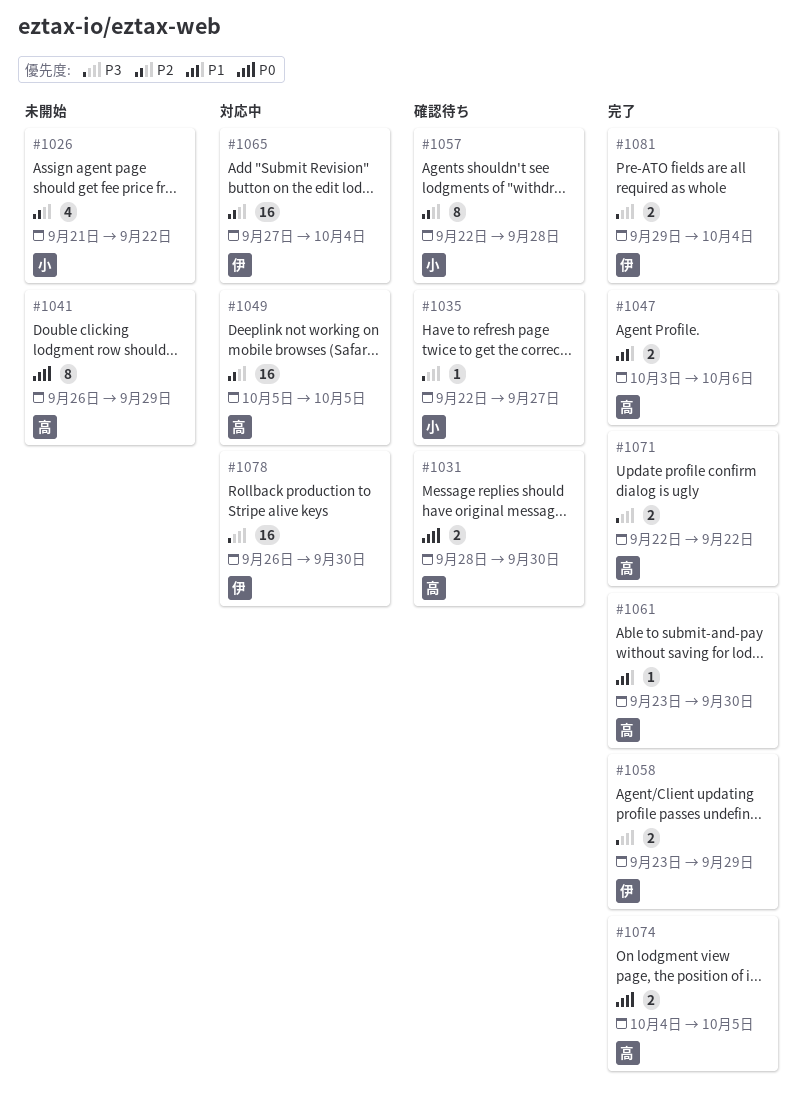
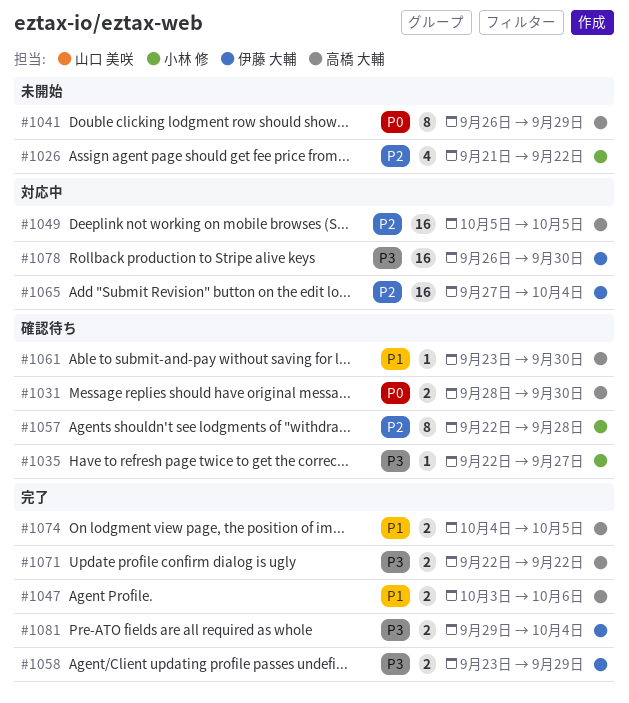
#1061, status: 完了 -> 確認待ち
#1074, priority: P0 -> P1

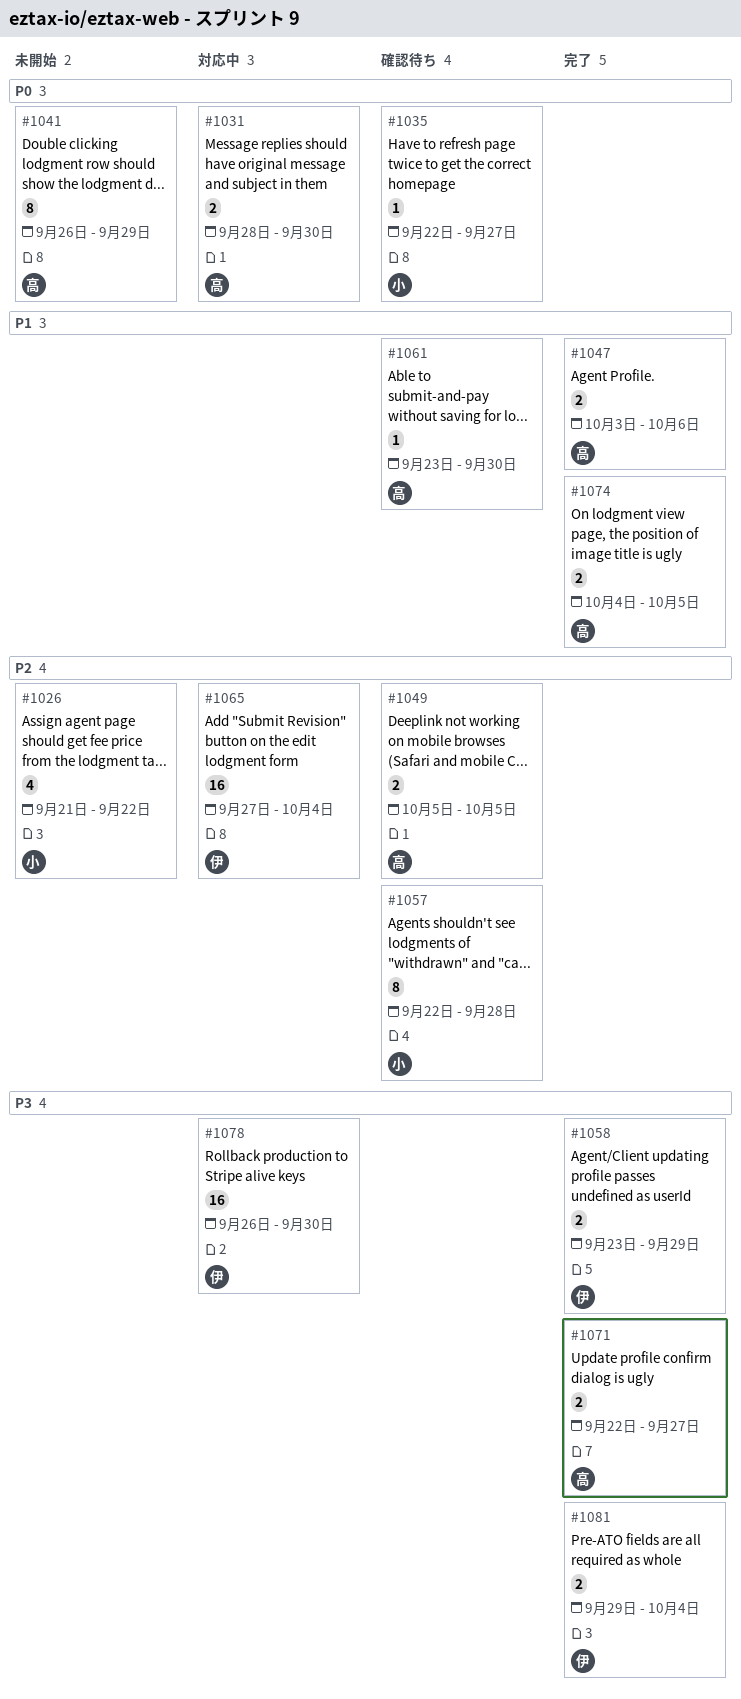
#1031, status: 確認待ち -> 対応中
#1035, priority: P3 -> P0
#1049, status: 対応中 -> 確認待ち
#1049, estimate: 16 -> 2
#1071, due: Sep 22 -> Sep 27

